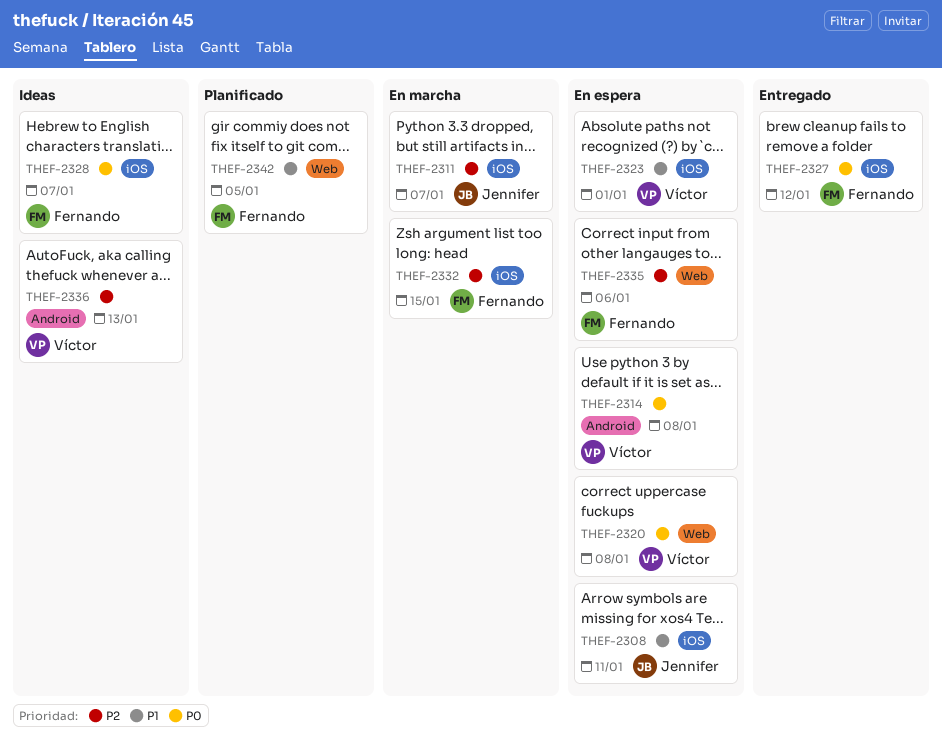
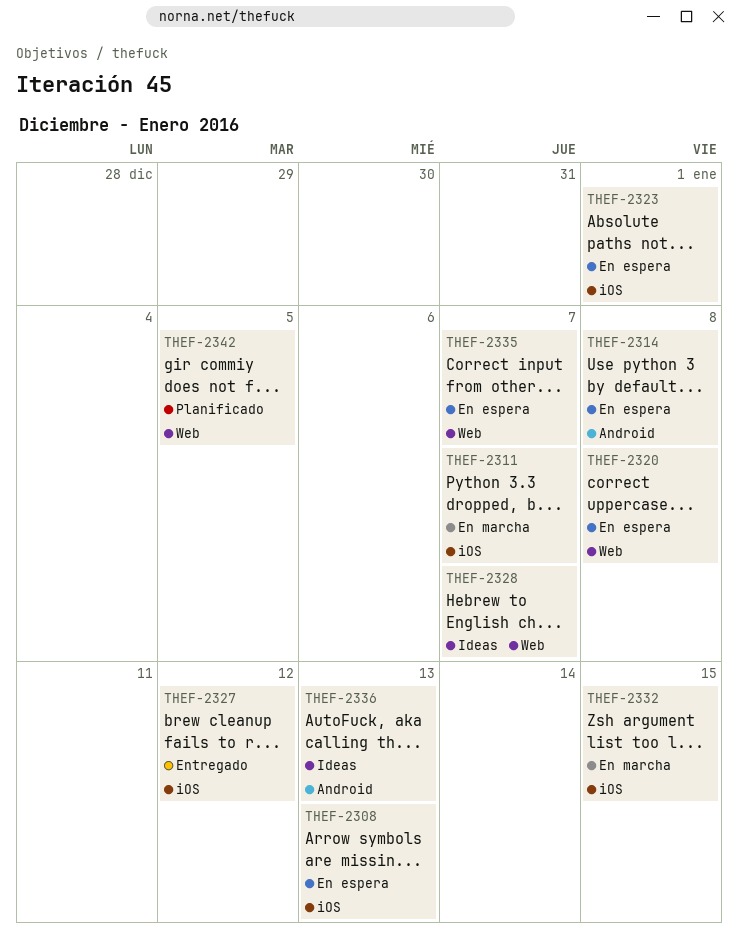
THEF-2308, due: Jan 11 -> Jan 13
THEF-2328, label: iOS -> Web
THEF-2335, due: Jan 6 -> Jan 7

